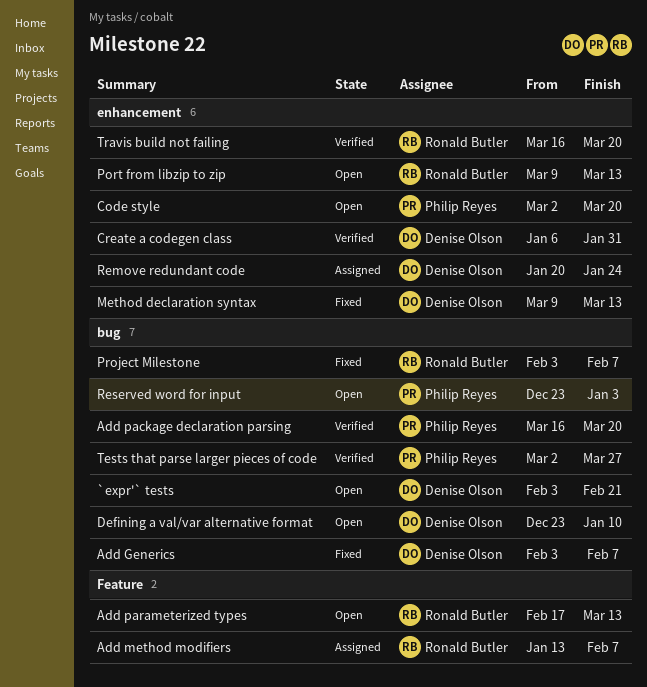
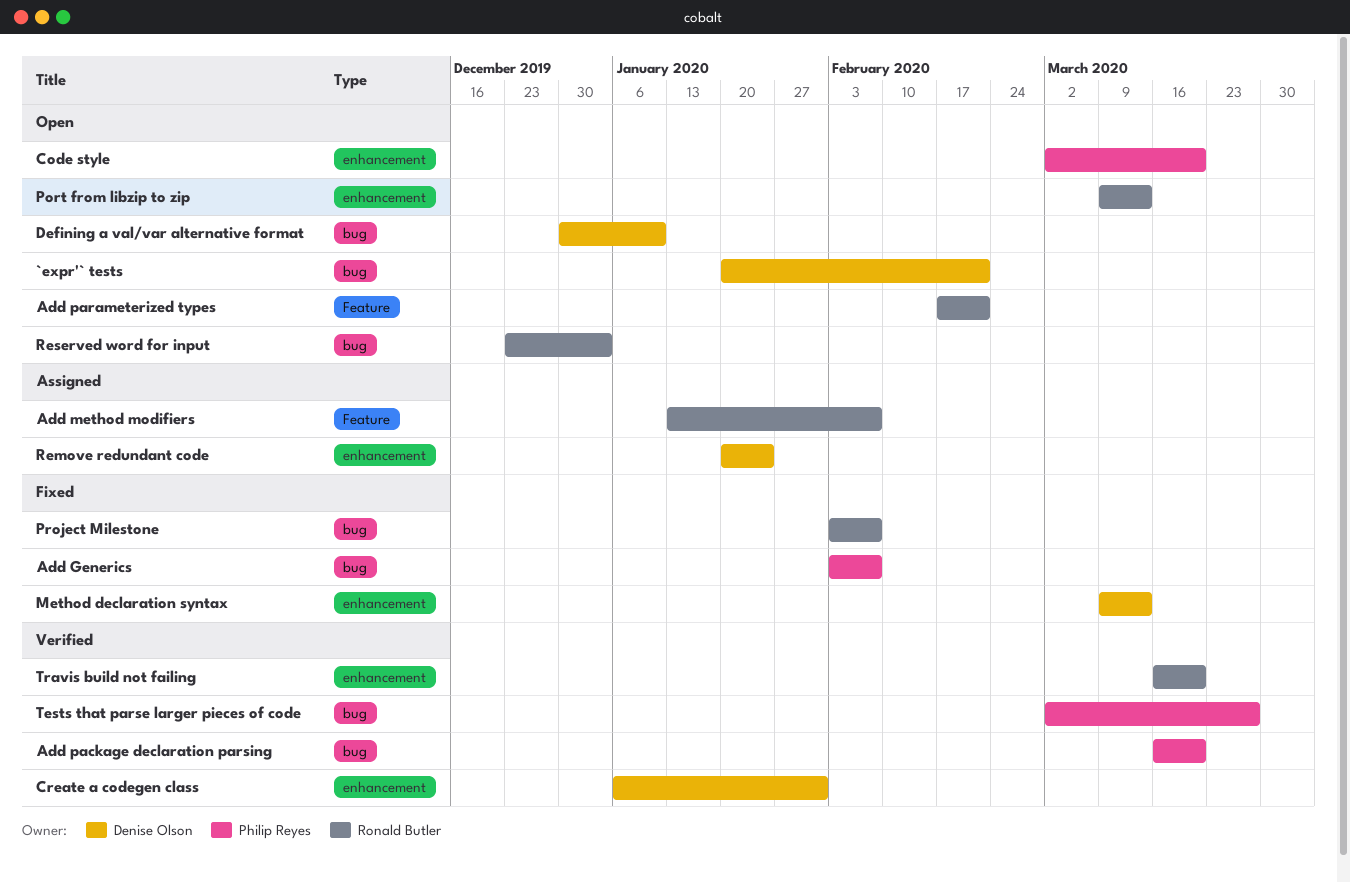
`expr'` tests, start: Feb 3 -> Jan 20
Add Generics, owner: Denise Olson -> Philip Reyes
Add parameterized types, due: Mar 13 -> Feb 21
Defining a val/var alternative format, start: Dec 23 -> Dec 30
Reserved word for input, owner: Philip Reyes -> Ronald Butler

